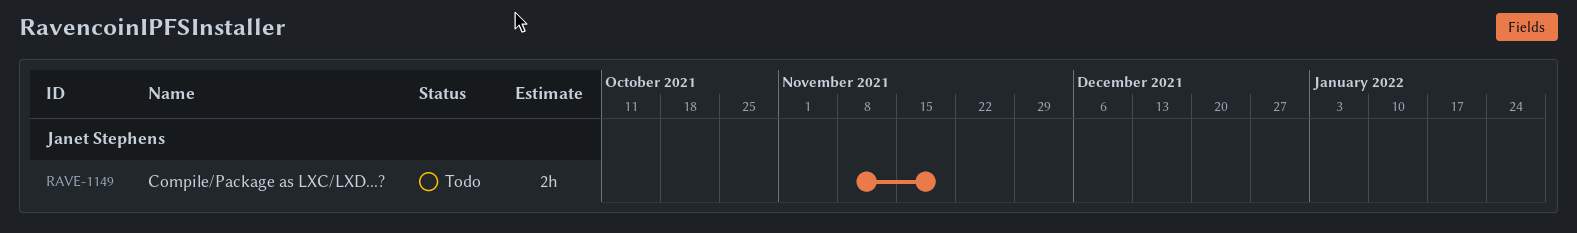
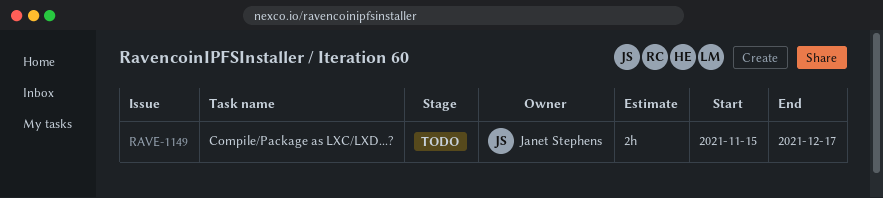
RAVE-1149, start: Nov 8 -> Nov 15
RAVE-1149, due: Nov 19 -> Dec 17

